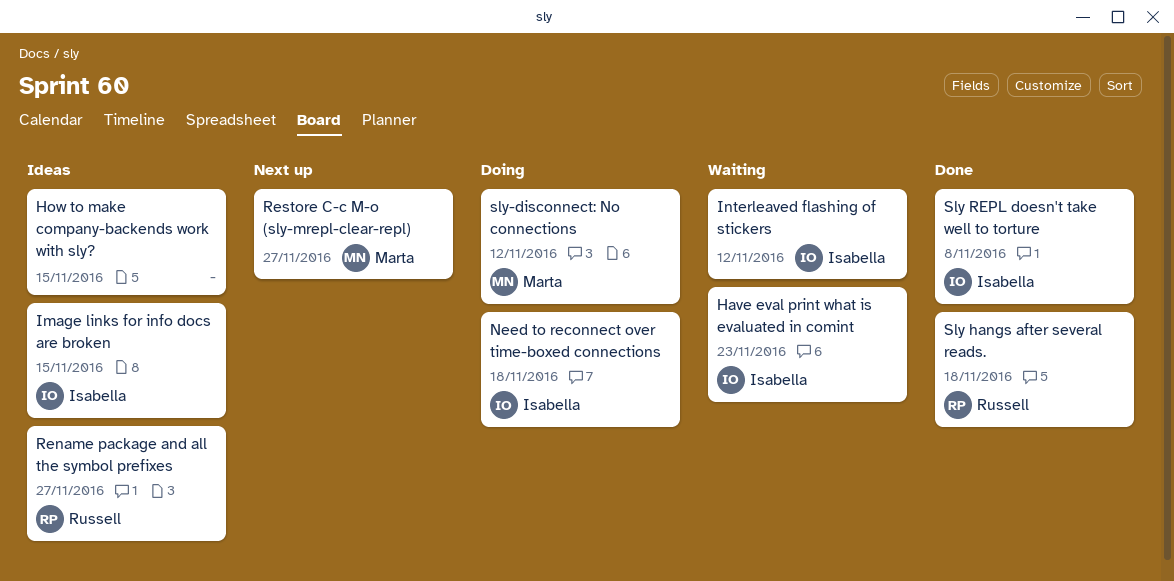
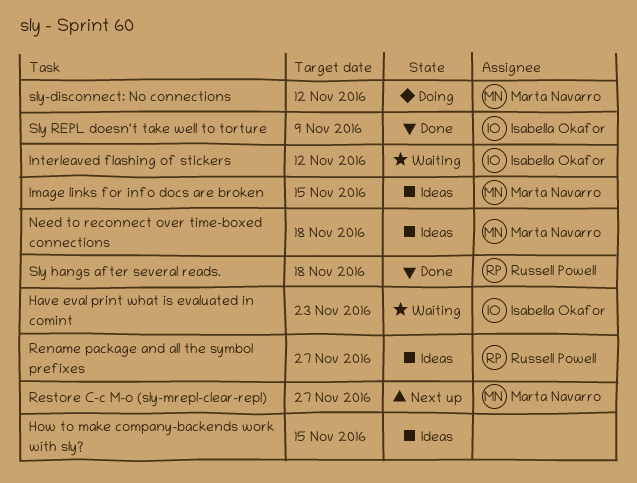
Image links for info docs are broken, owner: Isabella Okafor -> Marta Navarro
Need to reconnect over time-boxed connections, status: Doing -> Ideas
Need to reconnect over time-boxed connections, owner: Isabella Okafor -> Marta Navarro
Sly REPL doesn't take well to torture, due: Nov 8 -> Nov 9

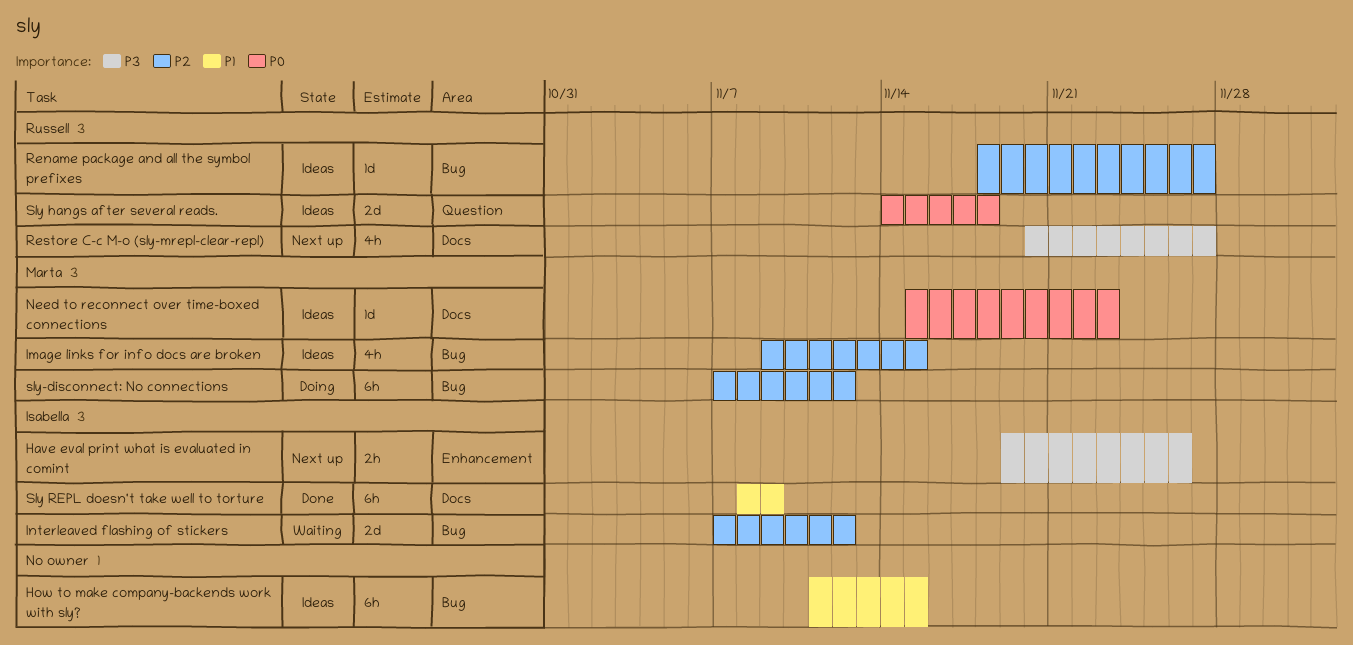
Have eval print what is evaluated in comint, status: Waiting -> Next up
Have eval print what is evaluated in comint, due: Nov 23 -> Nov 26
Need to reconnect over time-boxed connections, due: Nov 18 -> Nov 23
Restore C-c M-o (sly-mrepl-clear-repl), owner: Marta Navarro -> Russell Powell
Sly hangs after several reads., status: Done -> Ideas

